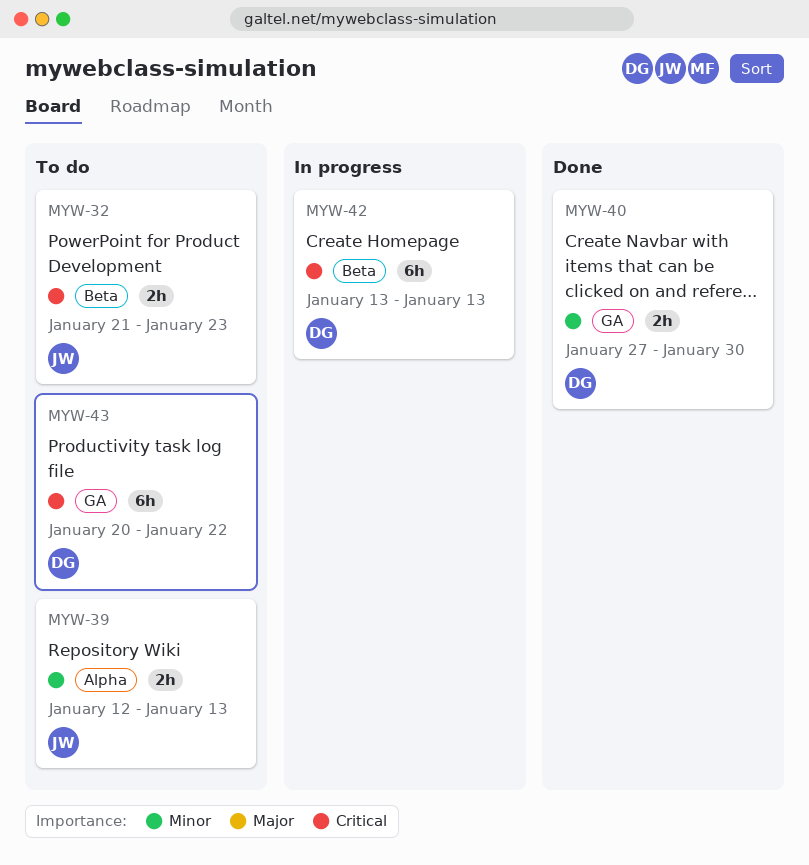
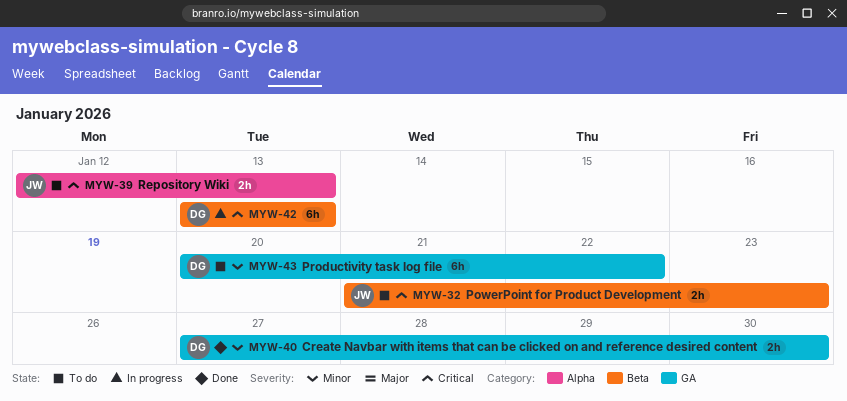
MYW-39, priority: Minor -> Critical
MYW-43, priority: Critical -> Minor

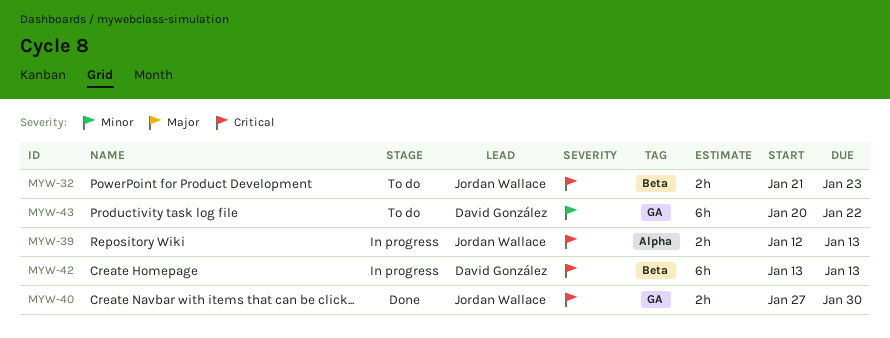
MYW-39, status: To do -> In progress
MYW-40, owner: David González -> Jordan Wallace
MYW-40, priority: Minor -> Critical

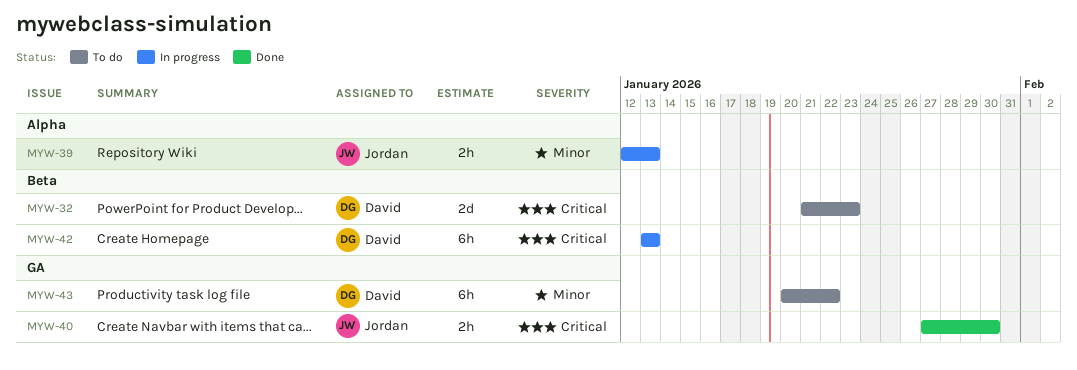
MYW-32, owner: Jordan Wallace -> David González
MYW-32, estimate: 2h -> 2d
MYW-39, priority: Critical -> Minor

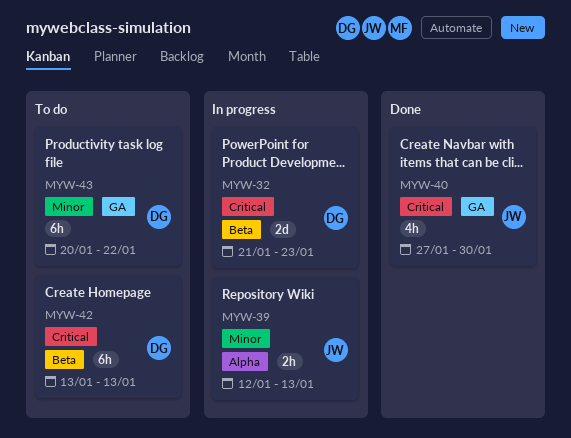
MYW-32, status: To do -> In progress
MYW-40, estimate: 2h -> 4h
MYW-42, status: In progress -> To do

